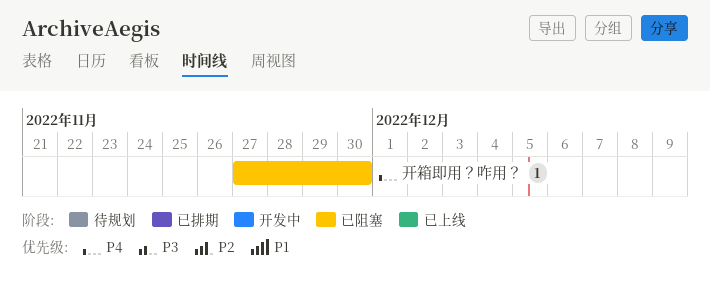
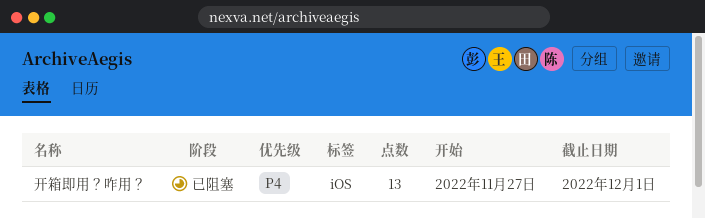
开箱即用？咋用？, estimate: 1 -> 13
开箱即用？咋用？, due: Nov 30 -> Dec 1

